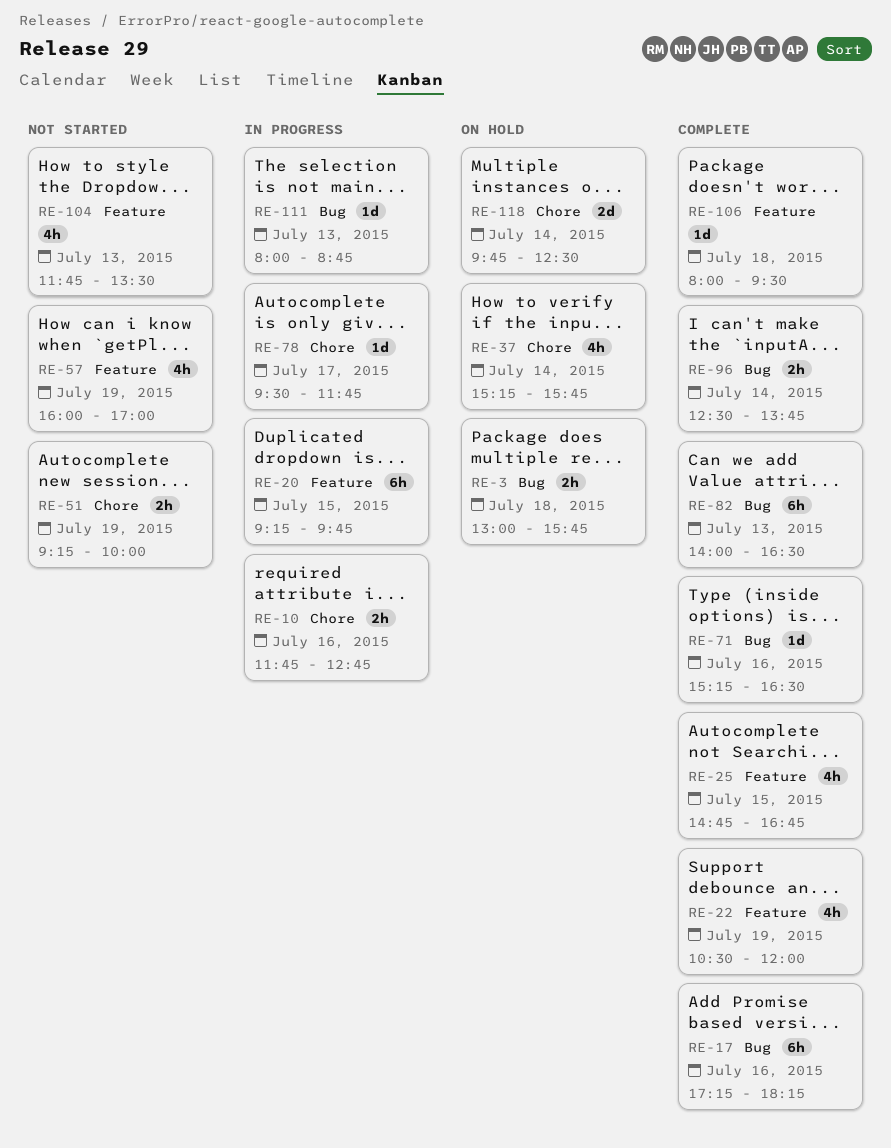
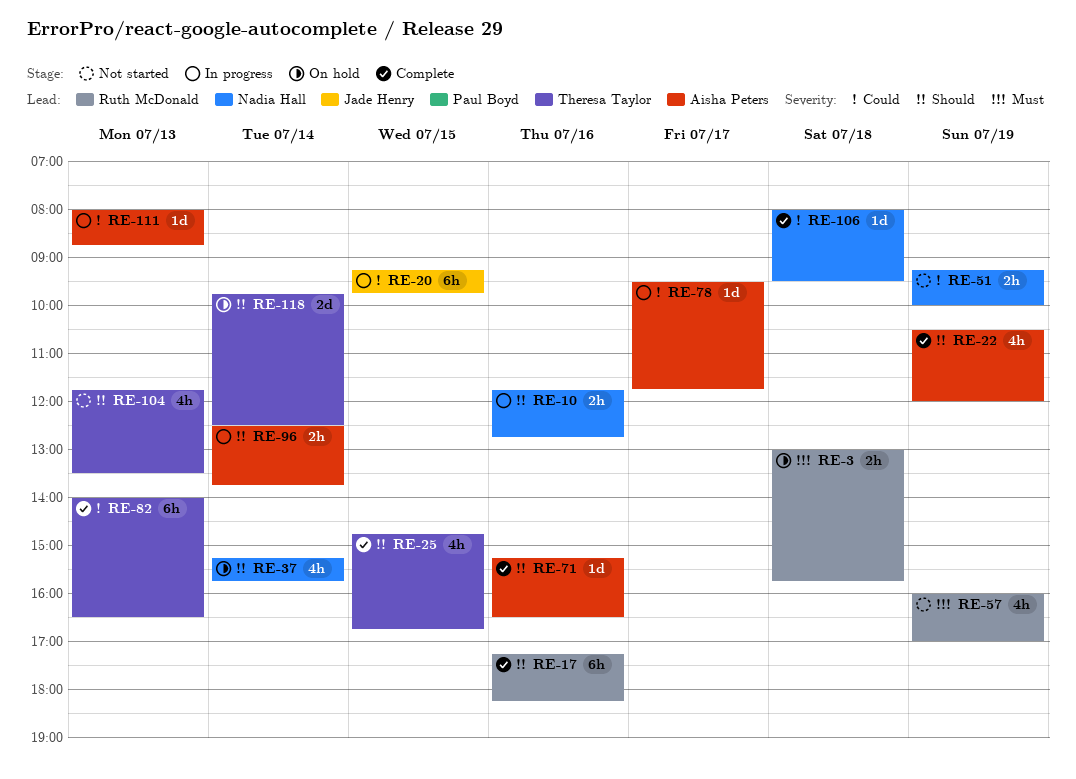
RE-96, status: Complete -> In progress

